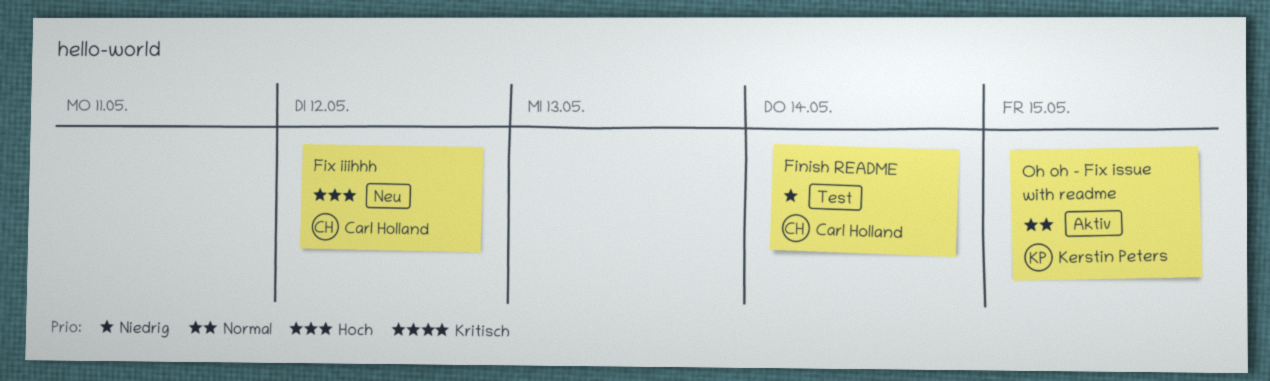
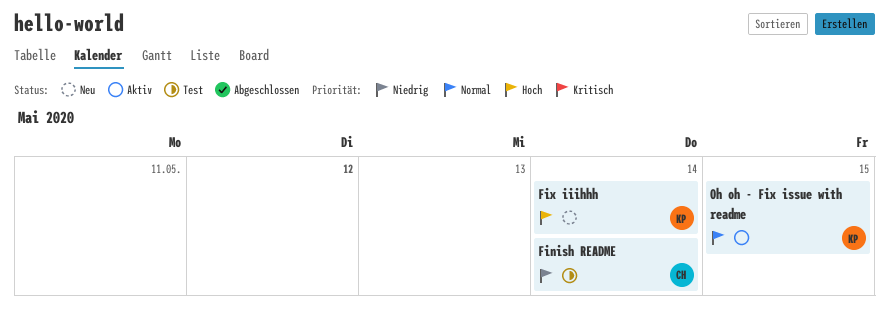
Fix iiihhh, owner: Carl Holland -> Kerstin Peters
Fix iiihhh, due: May 12 -> May 14

